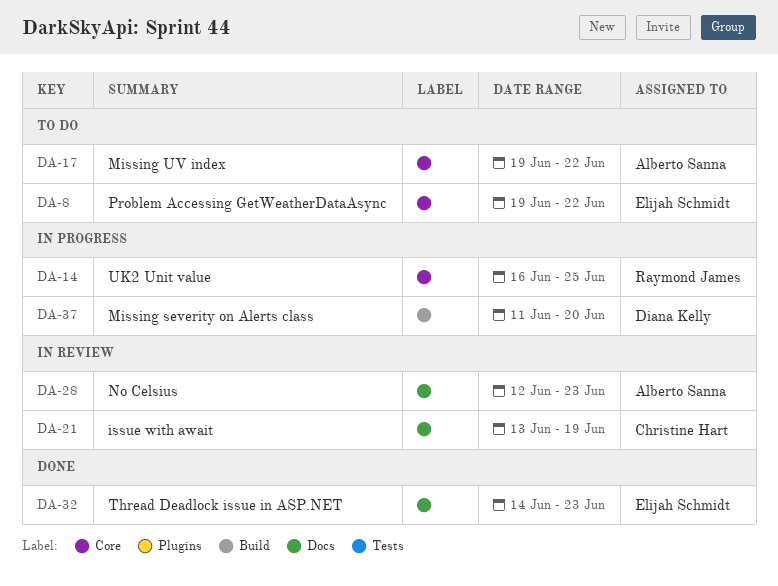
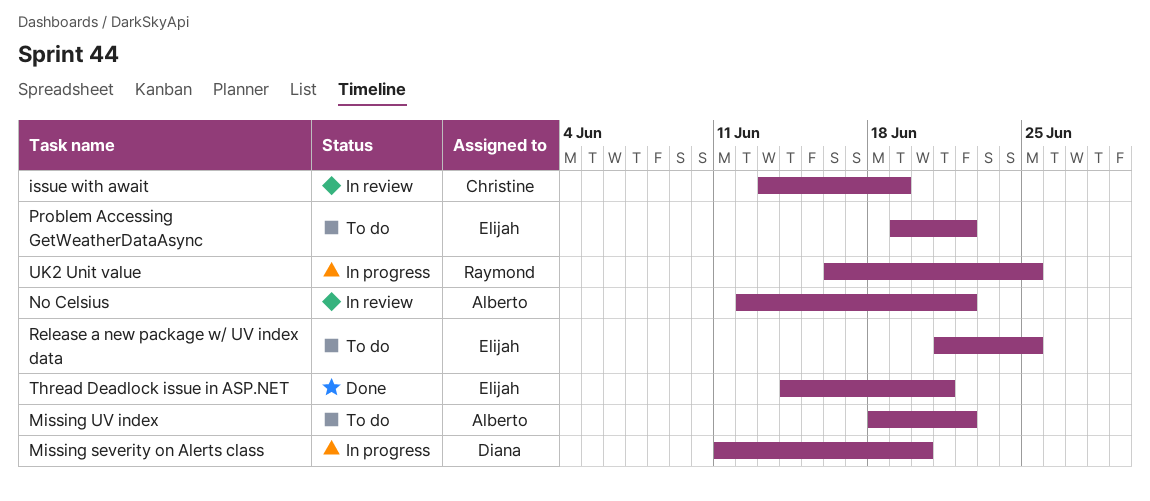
Missing UV index, start: Jun 19 -> Jun 18
No Celsius, due: Jun 23 -> Jun 22
Release a new package w/ UV index data: none -> present
Thread Deadlock issue in ASP.NET, due: Jun 23 -> Jun 21

